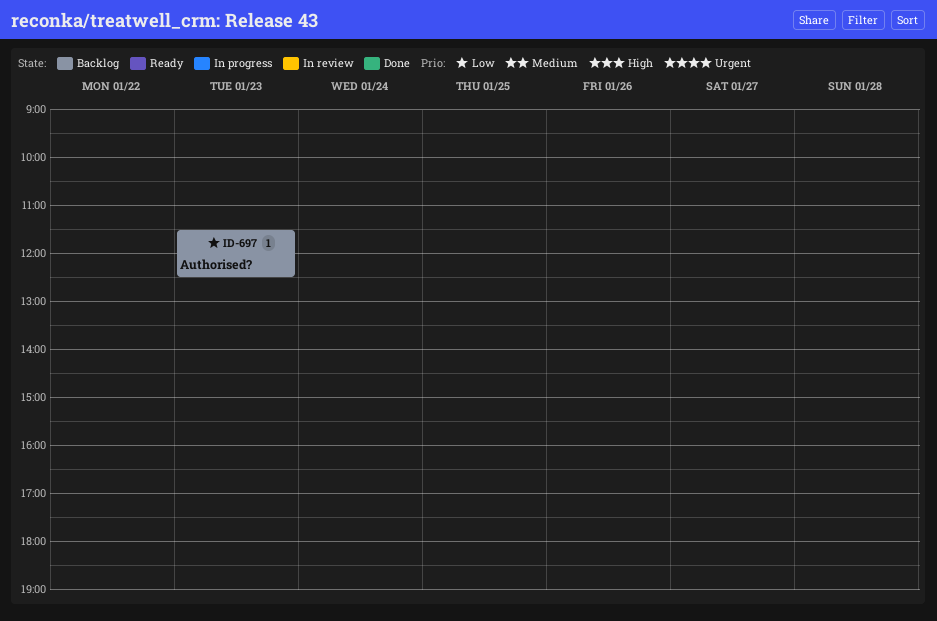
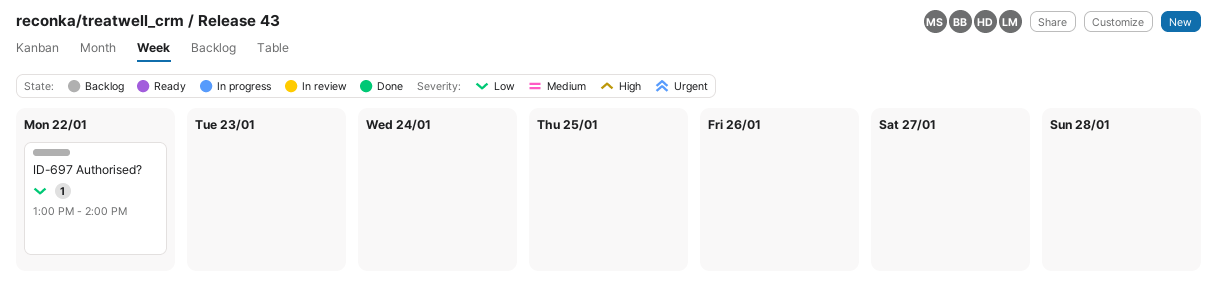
ID-697, day: Jan 23 -> Jan 22
ID-697, begins: 11:30 -> 13:00
ID-697, ends: 12:30 -> 14:00

